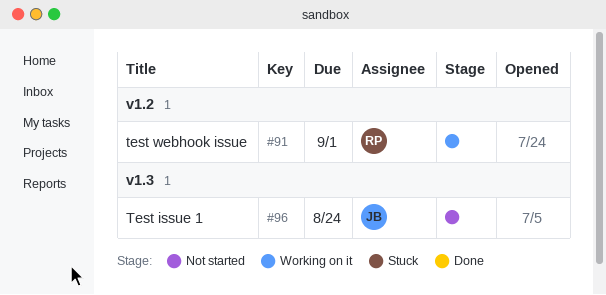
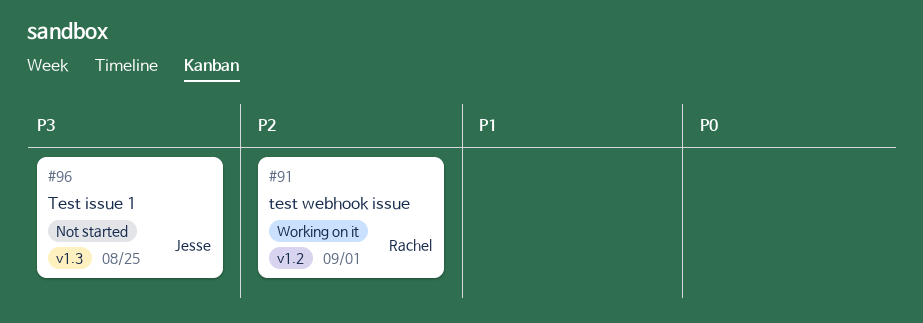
#96, due: Aug 24 -> Aug 25

